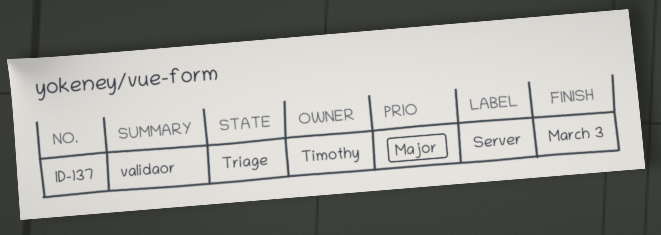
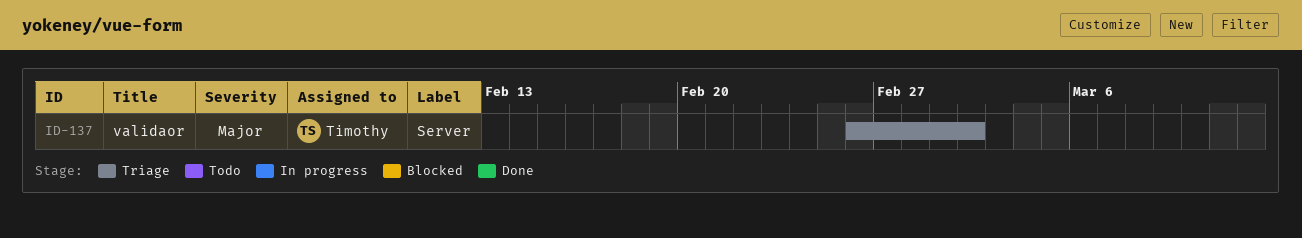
ID-137, due: Mar 3 -> Mar 2

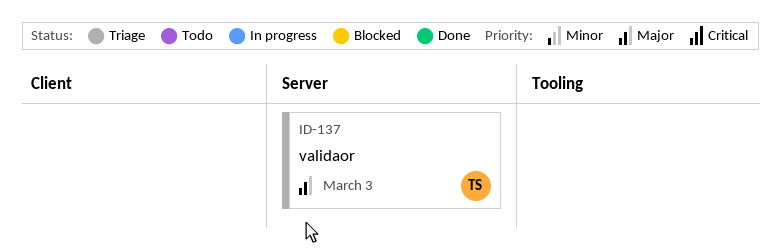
ID-137, due: Mar 2 -> Mar 3

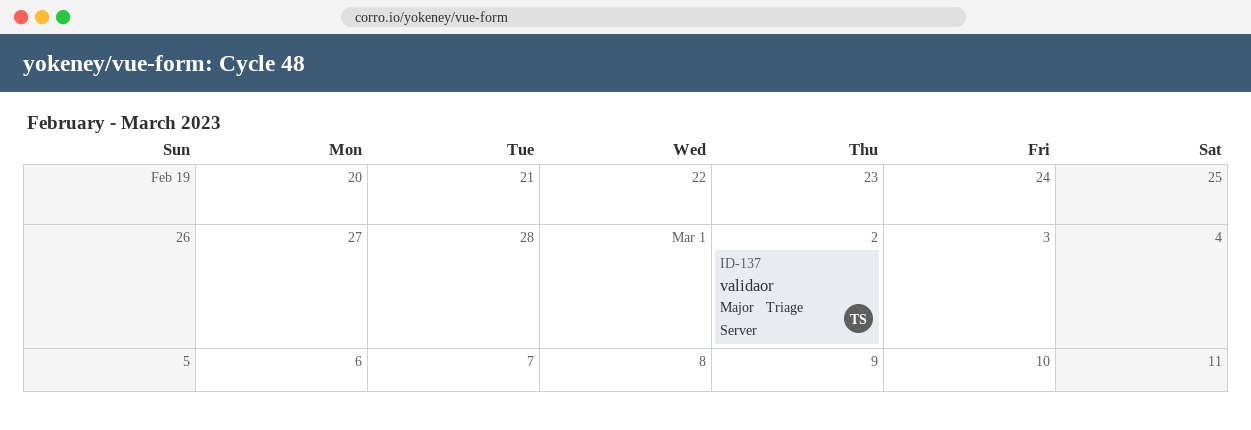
ID-137, due: Mar 3 -> Mar 2

